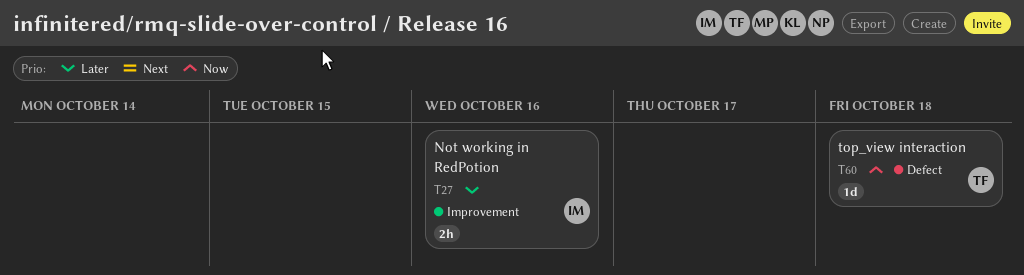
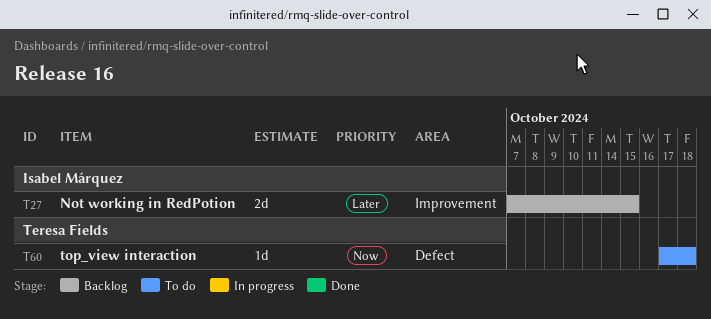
T27, estimate: 2h -> 2d
T27, due: Oct 16 -> Oct 15

